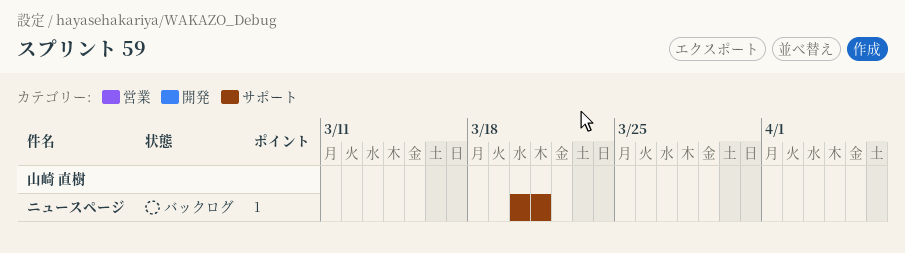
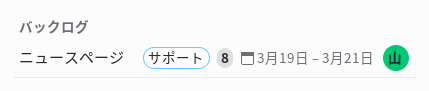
ニュースページ, estimate: 1 -> 8
ニュースページ, start: Mar 20 -> Mar 19

